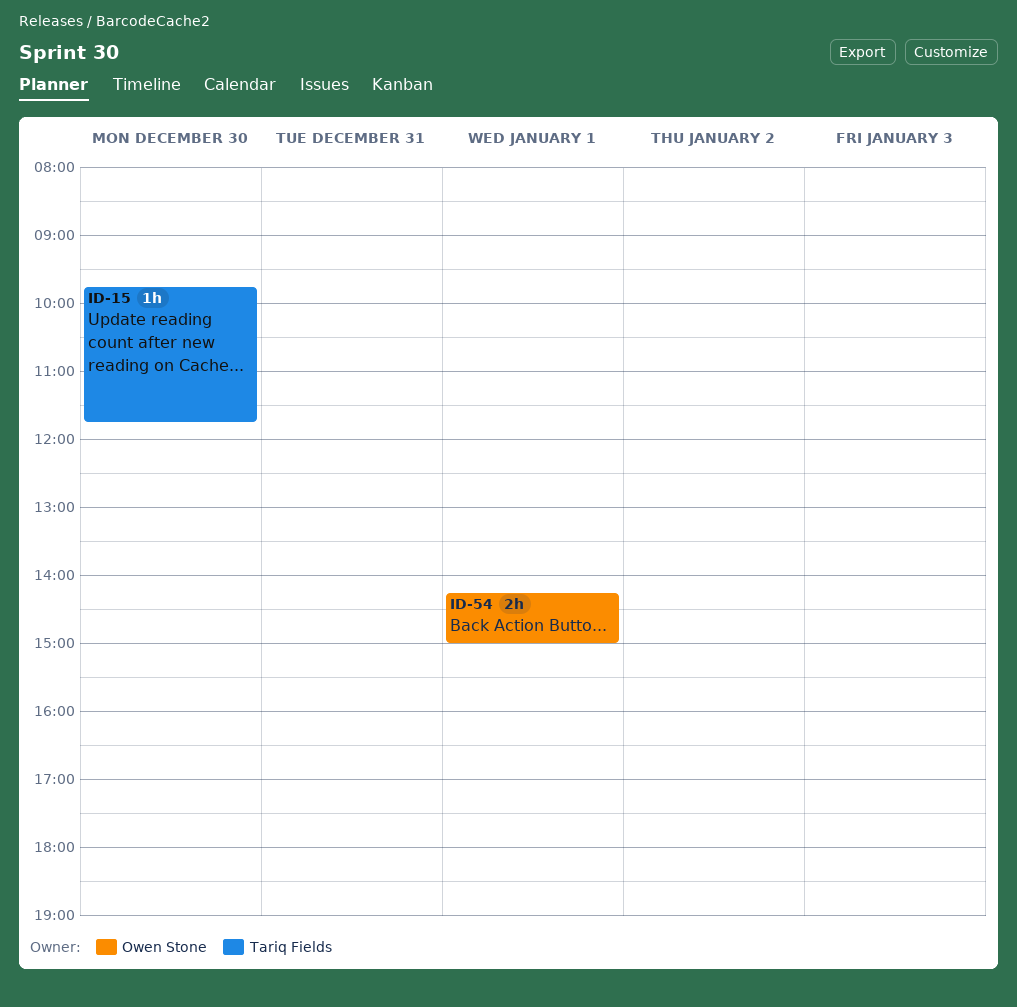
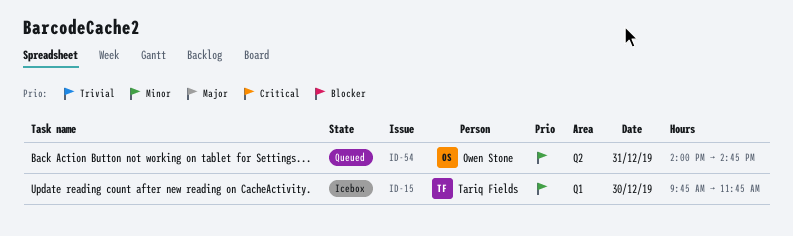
ID-54, day: Jan 1 -> Dec 31
ID-54, begins: 14:15 -> 14:00
ID-54, ends: 15:00 -> 14:45

